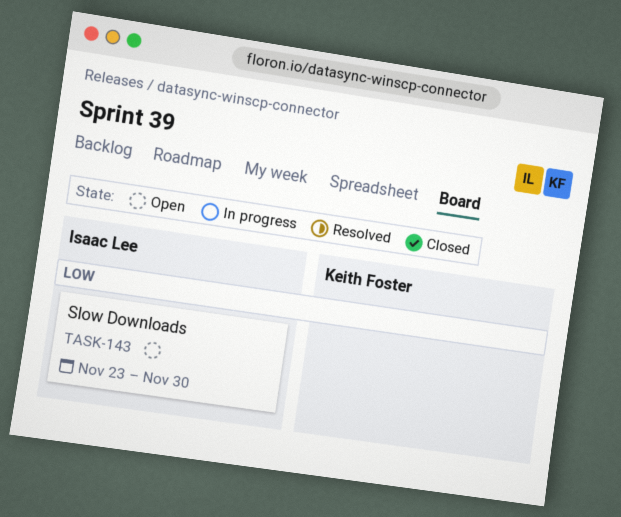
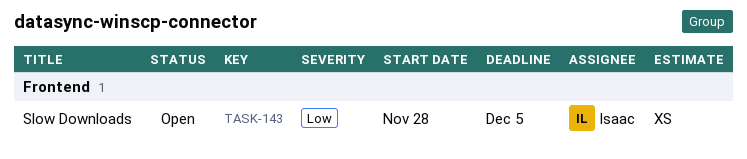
TASK-143, start: Nov 23 -> Nov 28
TASK-143, due: Nov 30 -> Dec 5

